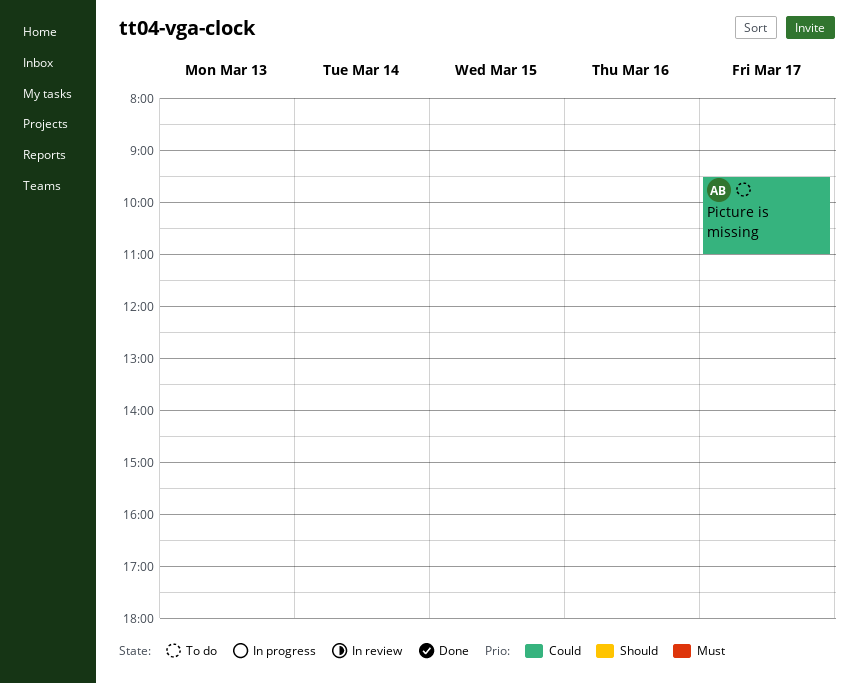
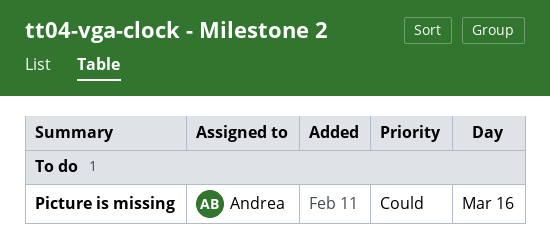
Picture is missing, day: Mar 17 -> Mar 16

